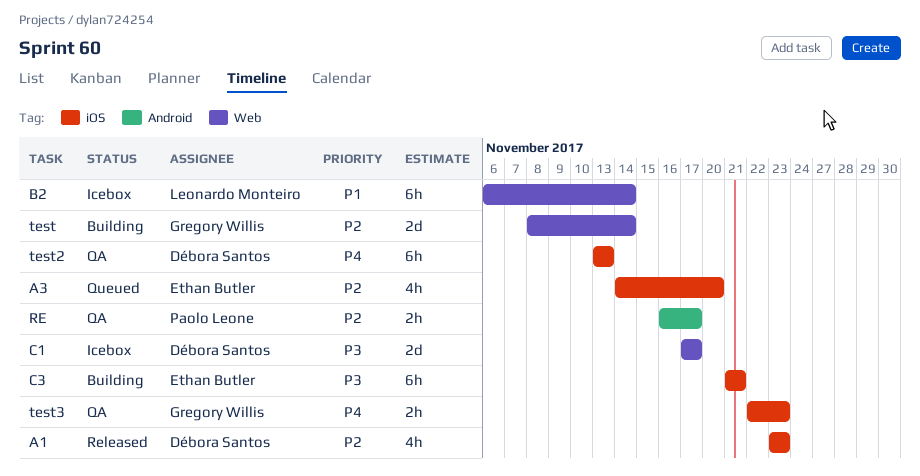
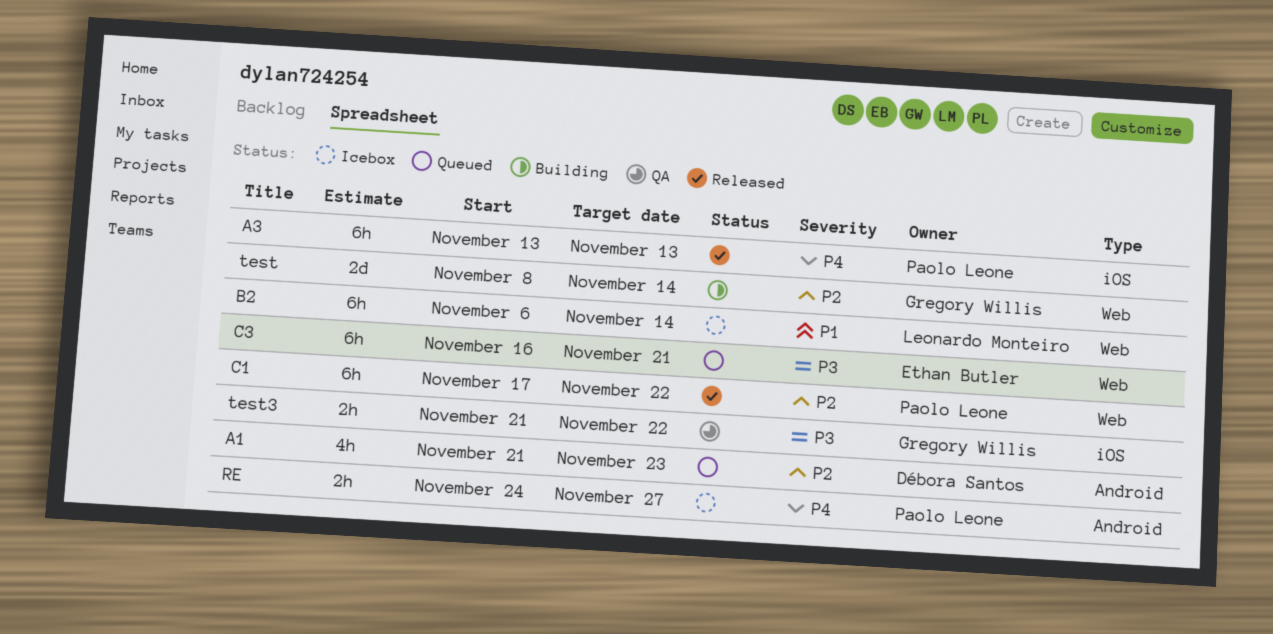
A1, status: Released -> Queued
A1, label: iOS -> Android
A1, start: Nov 23 -> Nov 21
A3, status: Queued -> Released
A3, owner: Ethan Butler -> Paolo Leone
A3, priority: P2 -> P4
A3, estimate: 4h -> 6h
A3, start: Nov 14 -> Nov 13
A3, due: Nov 20 -> Nov 13
C1, status: Icebox -> Released
C1, owner: Débora Santos -> Paolo Leone
C1, priority: P3 -> P2
C1, estimate: 2d -> 6h
C1, due: Nov 17 -> Nov 22
C3, status: Building -> Queued
C3, label: iOS -> Web
C3, start: Nov 21 -> Nov 16
RE, status: QA -> Icebox
RE, priority: P2 -> P4
RE, start: Nov 16 -> Nov 24
RE, due: Nov 17 -> Nov 27
test2: present -> none
test3, priority: P4 -> P3
test3, start: Nov 22 -> Nov 21
test3, due: Nov 23 -> Nov 22

